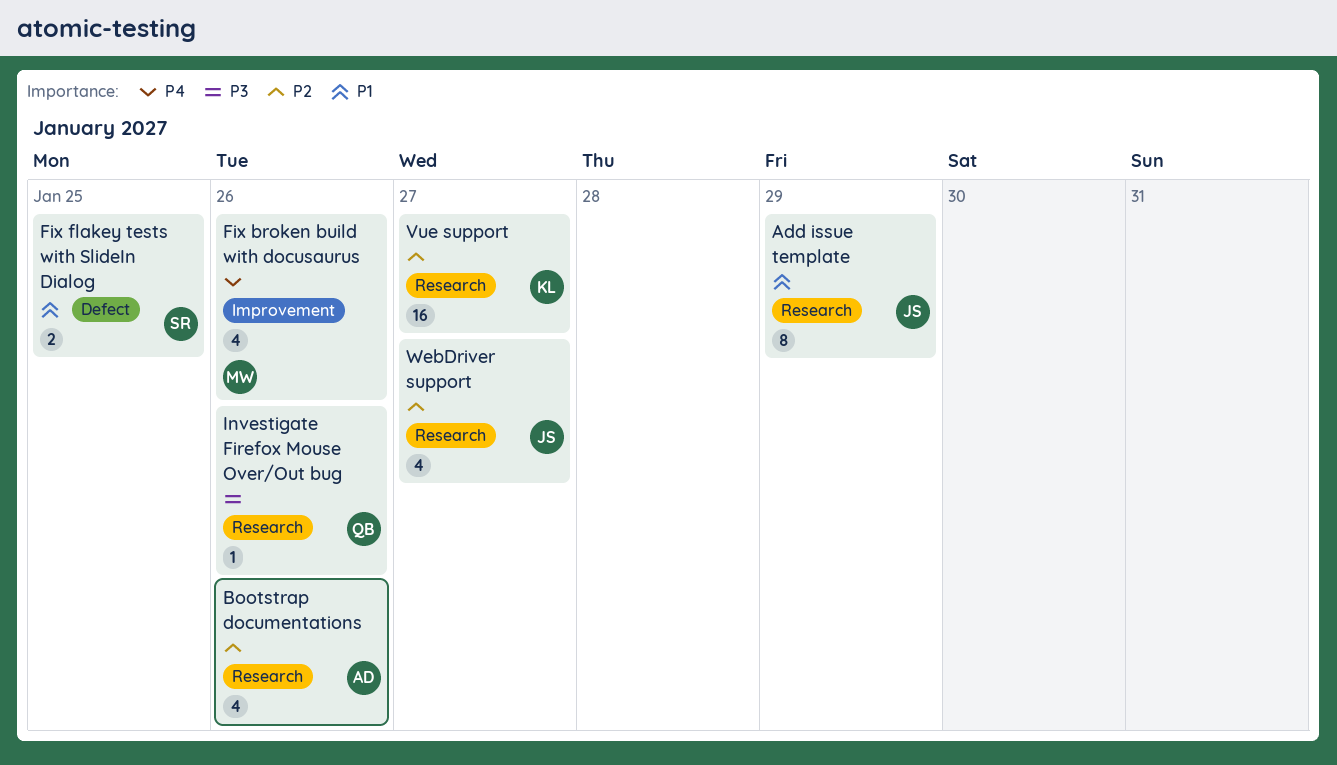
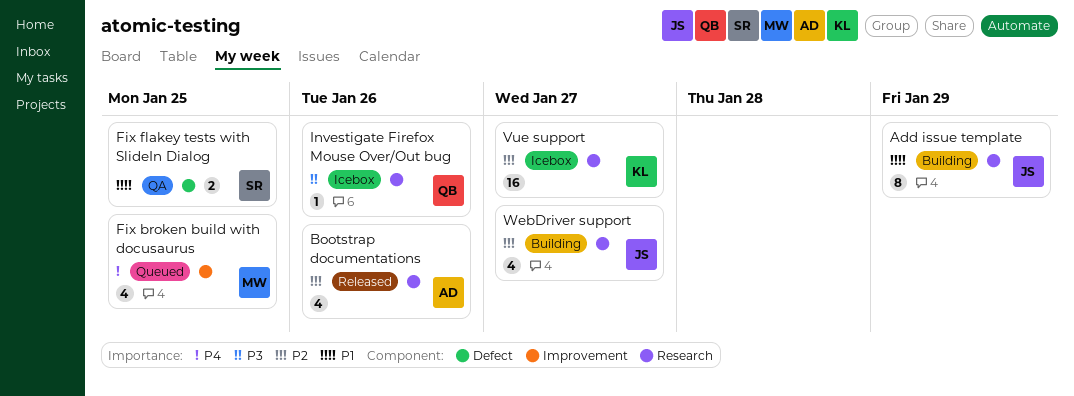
Fix broken build with docusaurus, due: Jan 26 -> Jan 25

